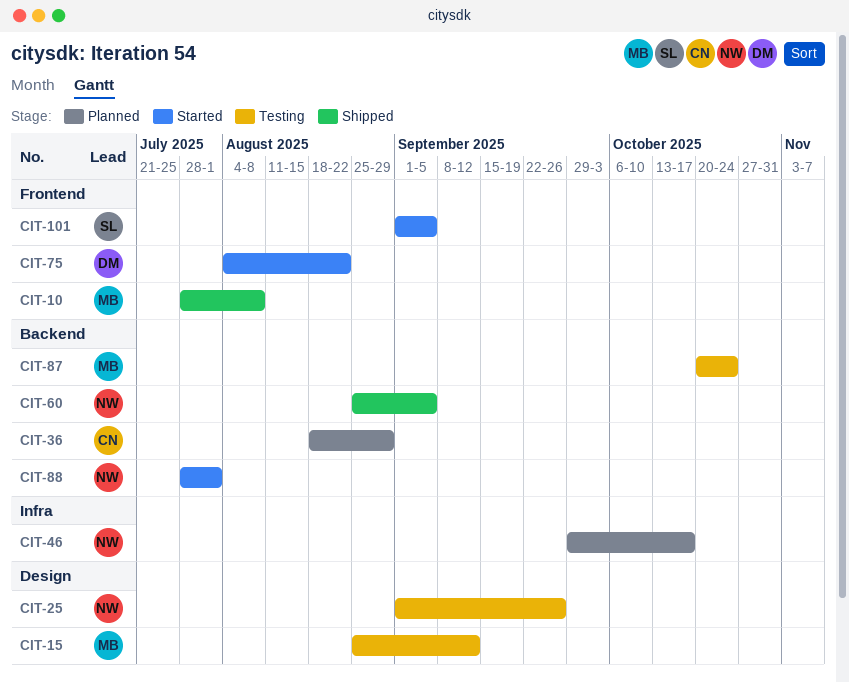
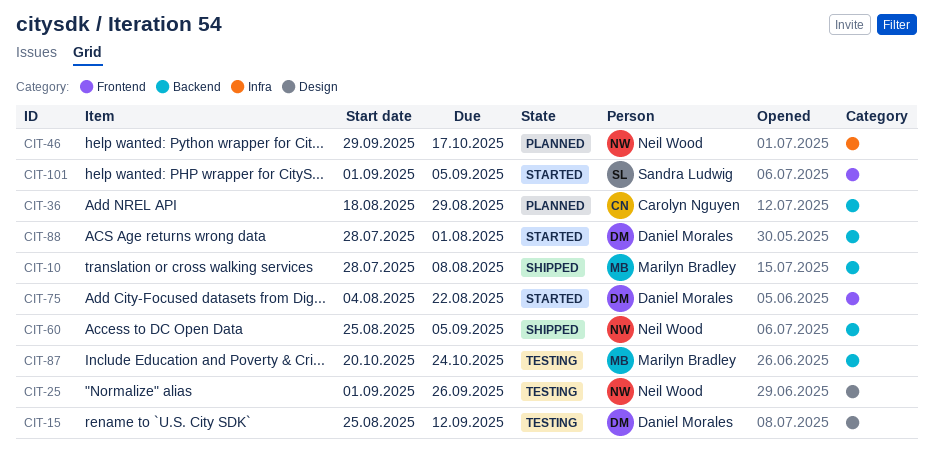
CIT-10, label: Frontend -> Backend
CIT-15, owner: Marilyn Bradley -> Daniel Morales
CIT-88, owner: Neil Wood -> Daniel Morales

